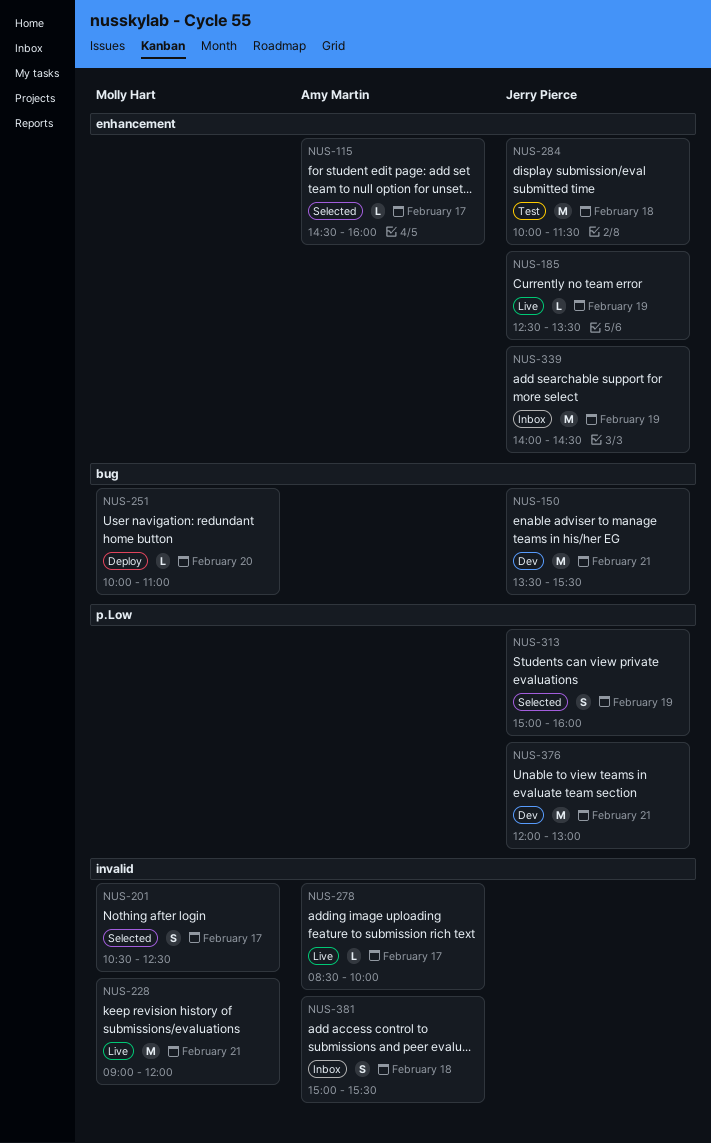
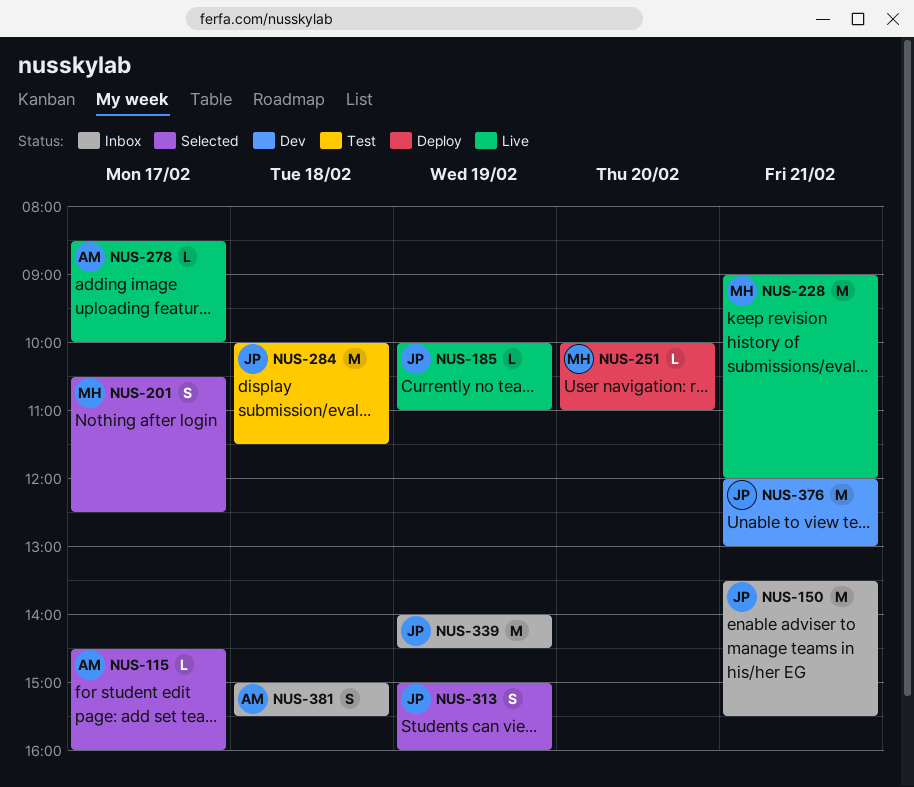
NUS-150, status: Dev -> Inbox
NUS-185, begins: 12:30 -> 10:00
NUS-185, ends: 13:30 -> 11:00

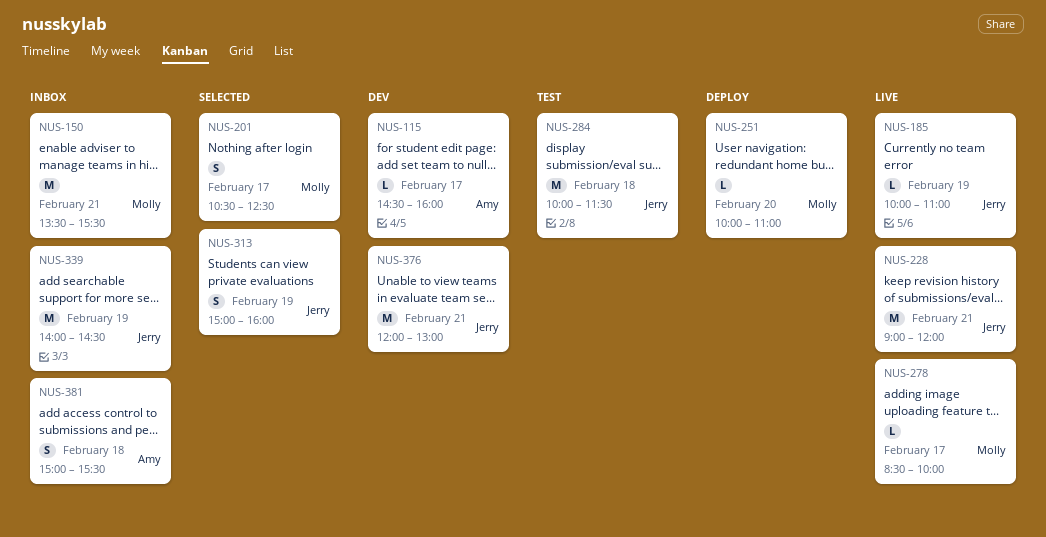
NUS-115, status: Selected -> Dev
NUS-150, owner: Jerry -> Molly
NUS-228, owner: Molly -> Jerry
NUS-278, owner: Amy -> Molly

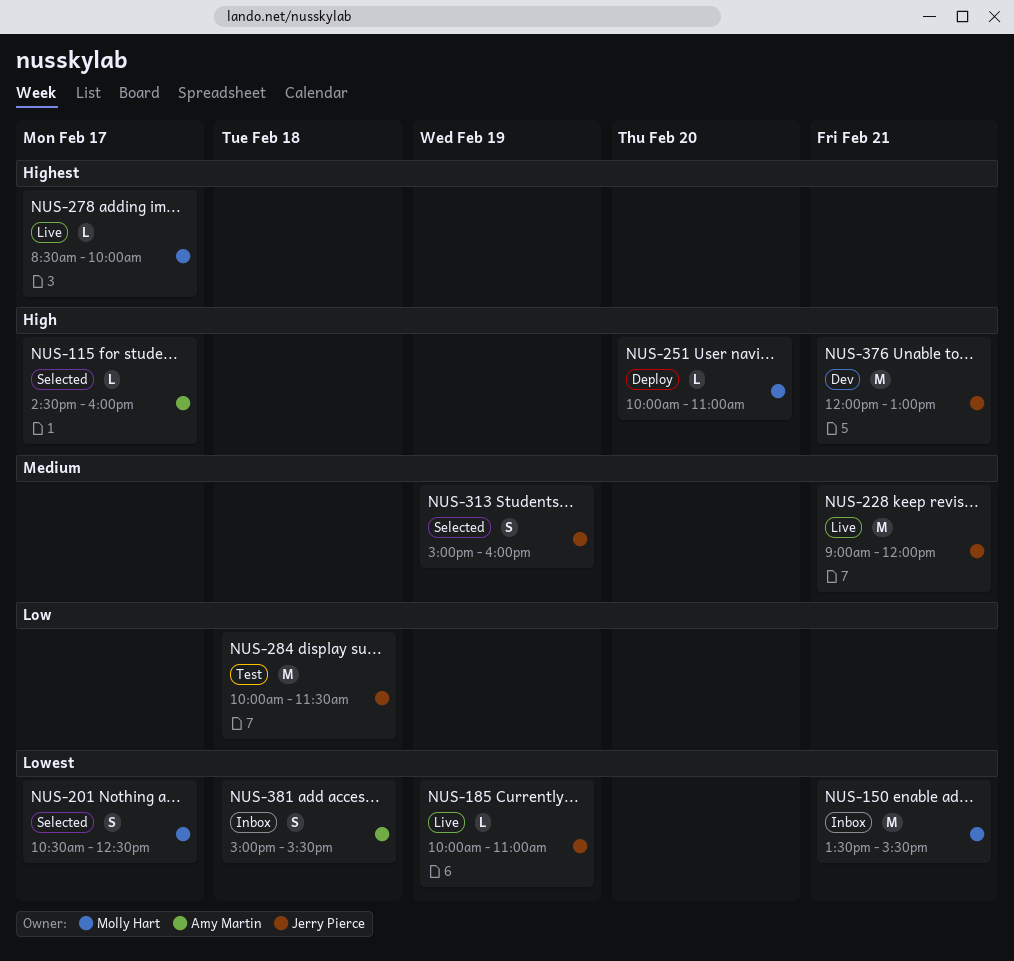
NUS-115, status: Dev -> Selected
NUS-339: present -> none

